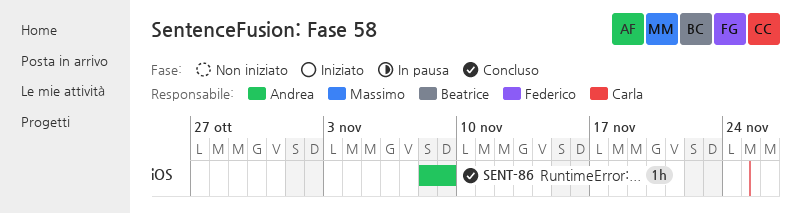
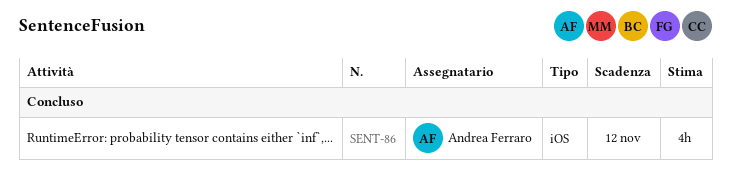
SENT-86, estimate: 1h -> 4h
SENT-86, due: Nov 9 -> Nov 12

